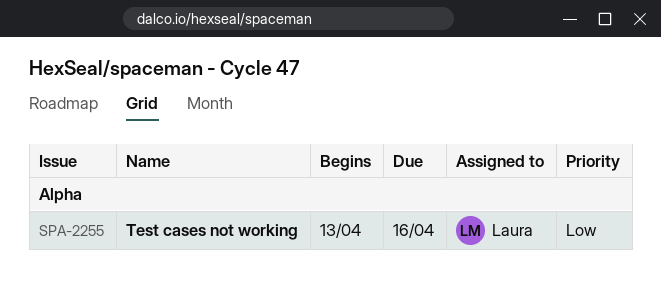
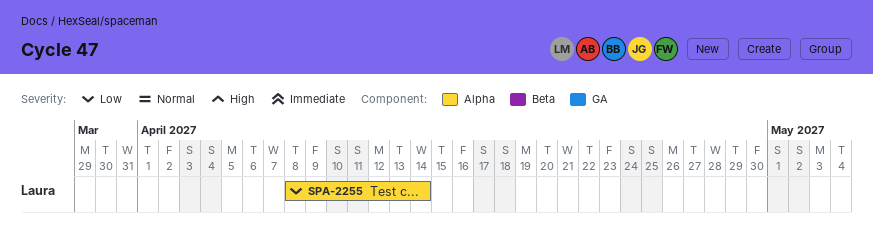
SPA-2255, start: Apr 13 -> Apr 8
SPA-2255, due: Apr 16 -> Apr 14

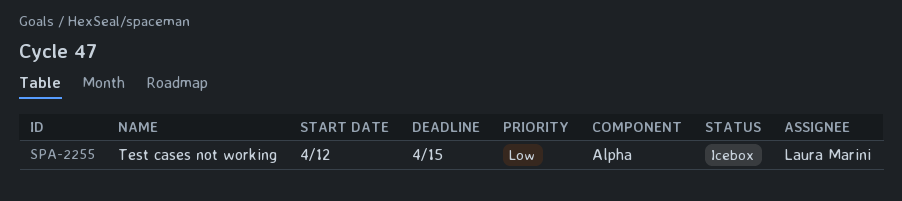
SPA-2255, start: Apr 8 -> Apr 12
SPA-2255, due: Apr 14 -> Apr 15

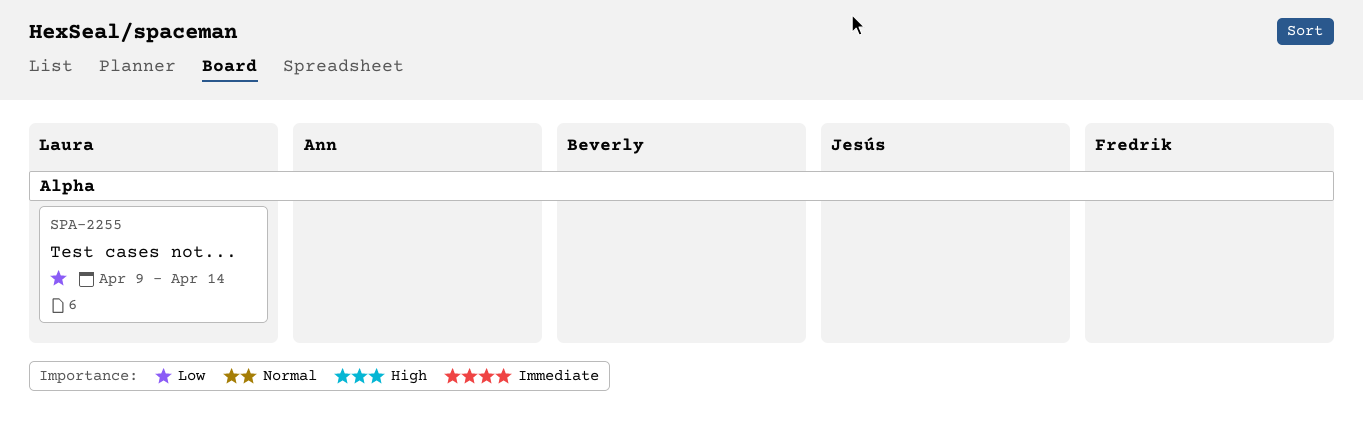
SPA-2255, start: Apr 12 -> Apr 9
SPA-2255, due: Apr 15 -> Apr 14

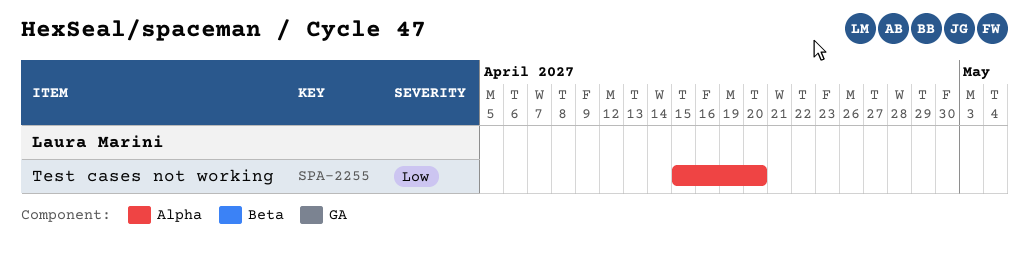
SPA-2255, start: Apr 9 -> Apr 15
SPA-2255, due: Apr 14 -> Apr 20

